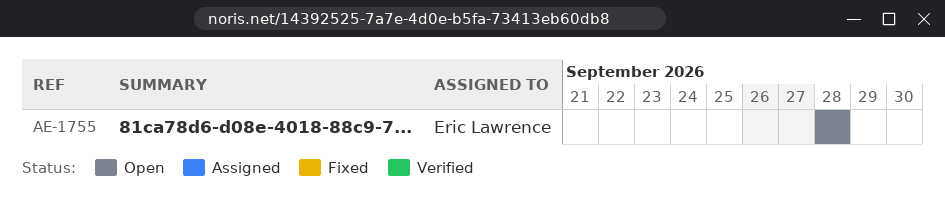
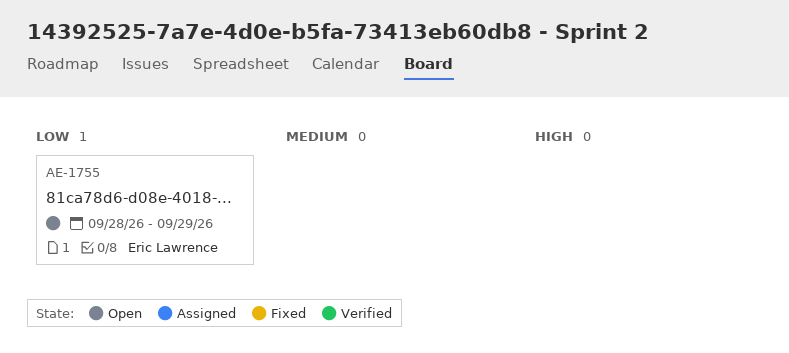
AE-1755, due: Sep 28 -> Sep 29

